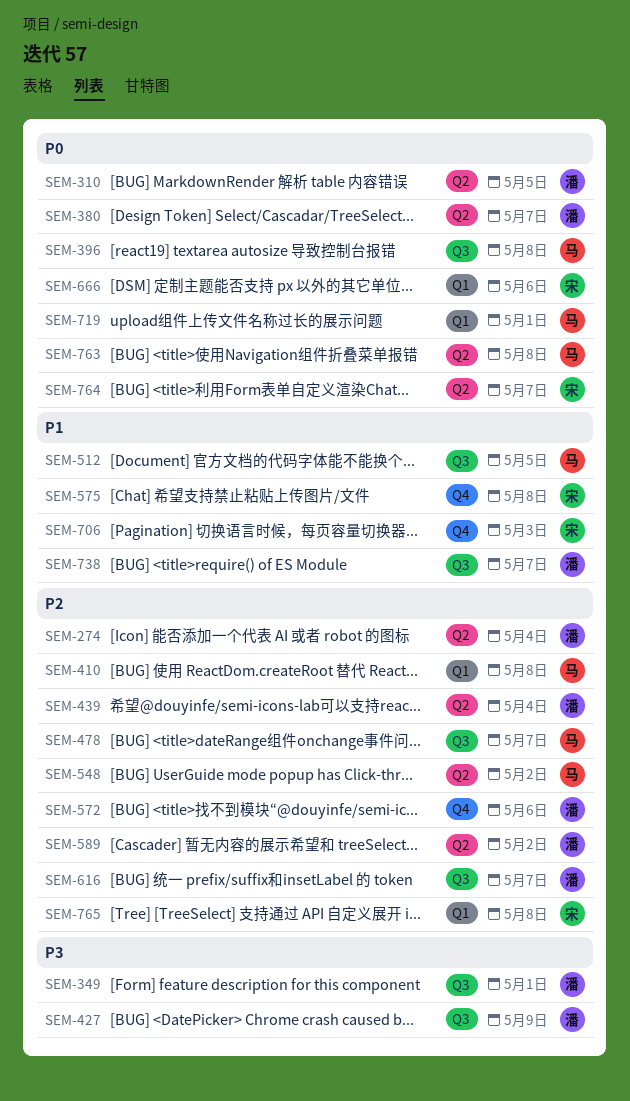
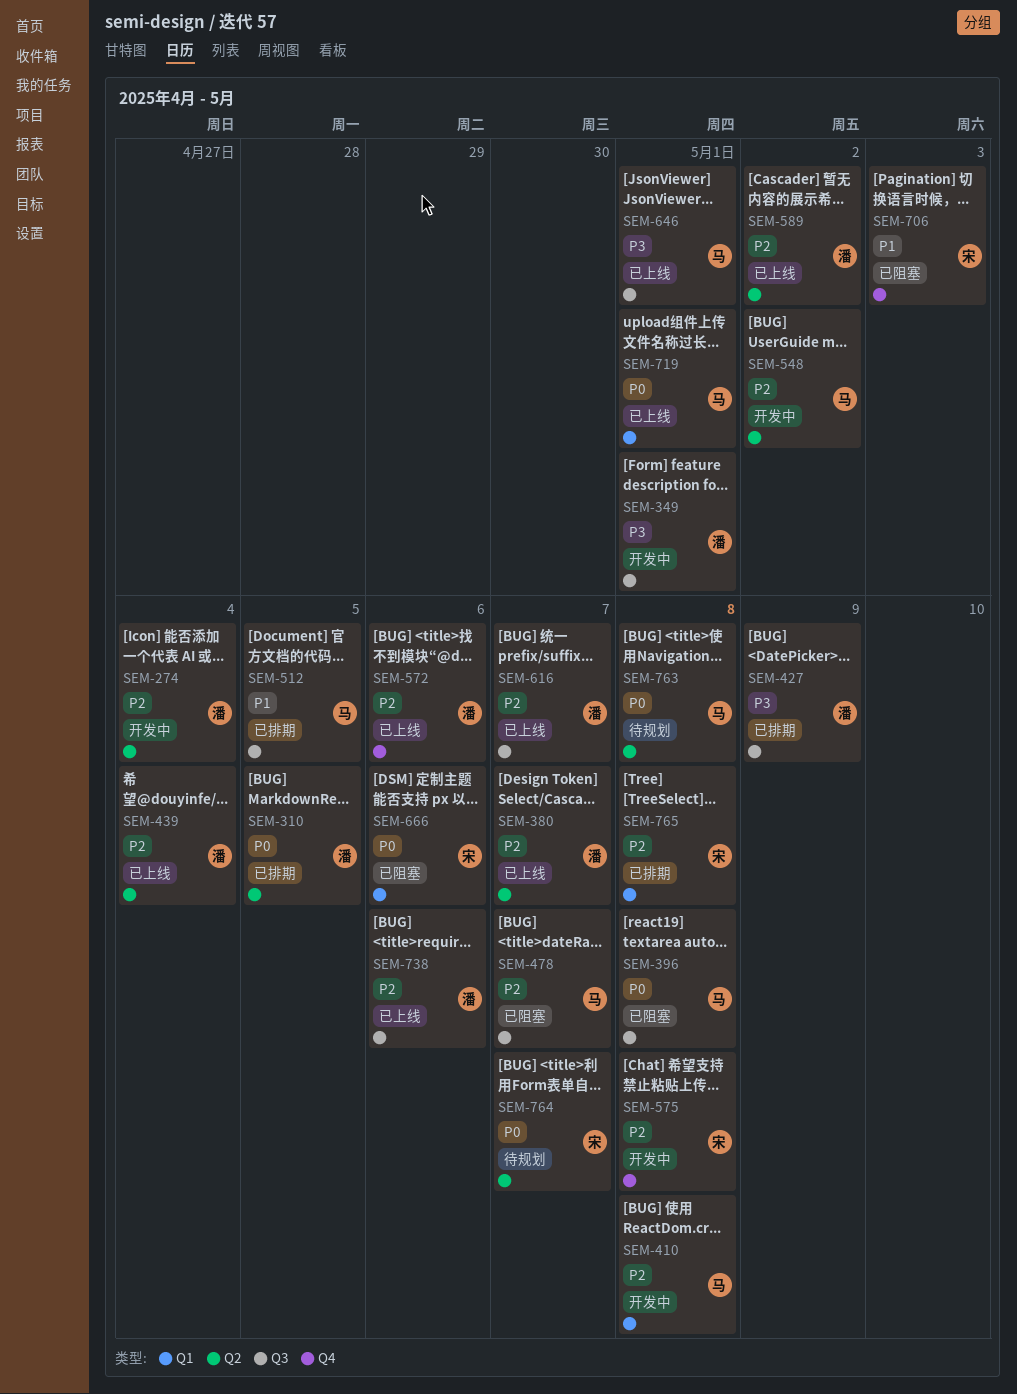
SEM-380, priority: P0 -> P2
SEM-575, priority: P1 -> P2
SEM-646: none -> present
SEM-738, priority: P1 -> P2
SEM-738, due: May 7 -> May 6

